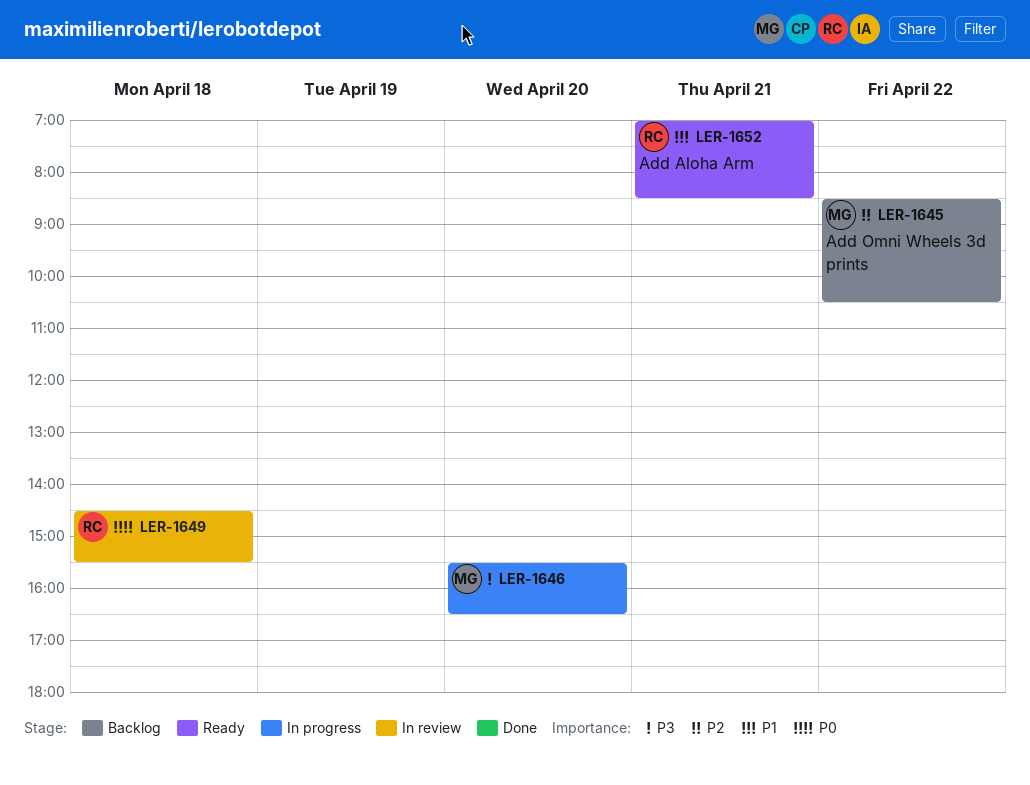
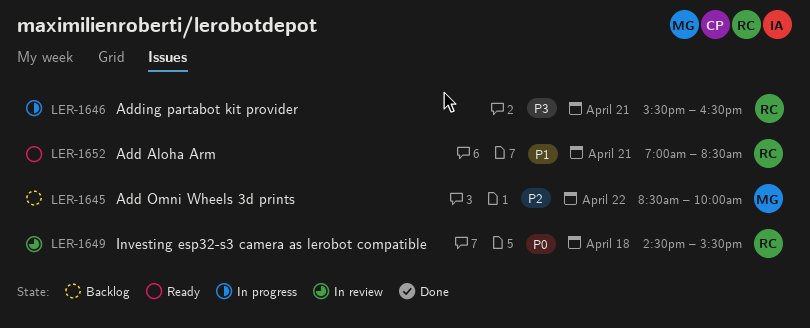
LER-1645, ends: 10:30 -> 10:00
LER-1646, owner: MG -> RC
LER-1646, day: Apr 20 -> Apr 21

